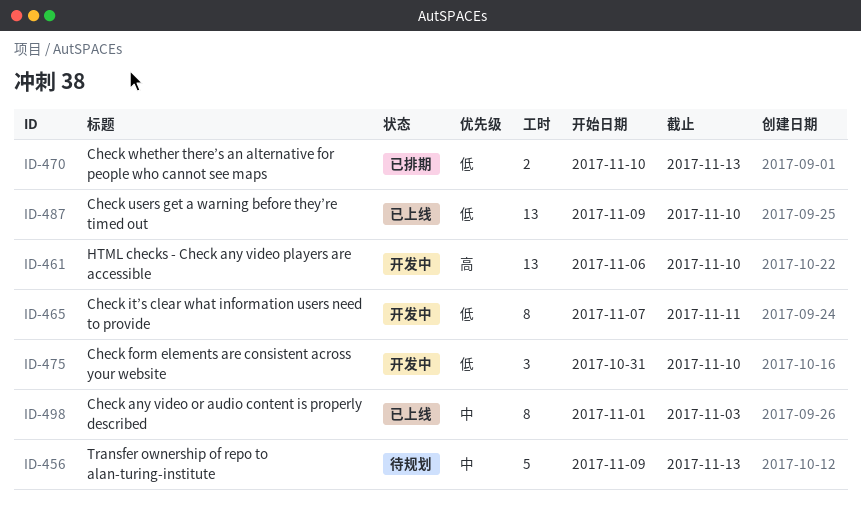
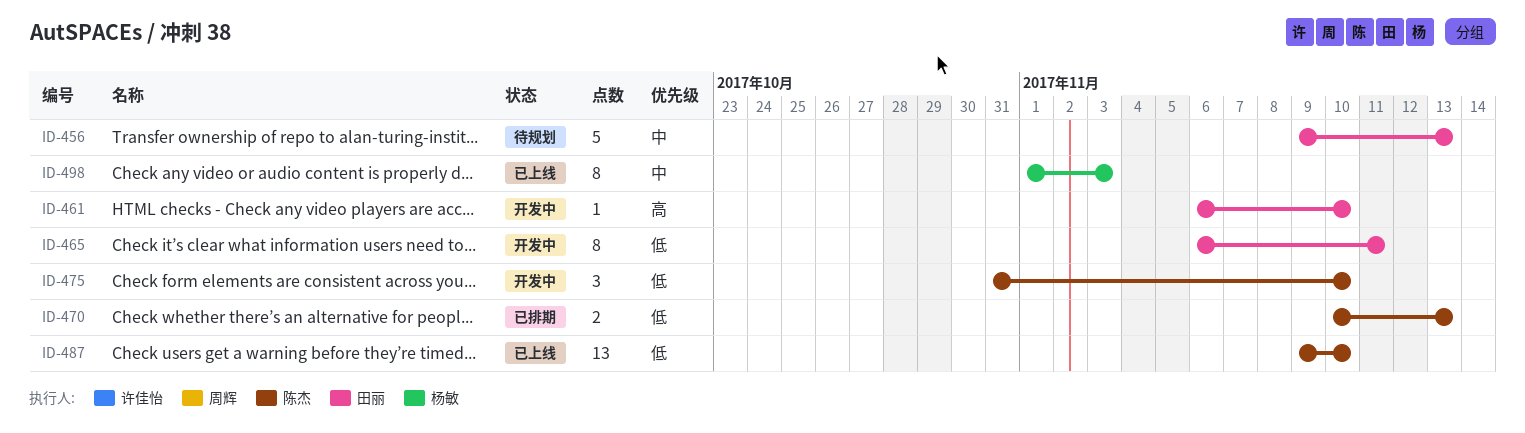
ID-461, estimate: 13 -> 1
ID-465, start: Nov 7 -> Nov 6

